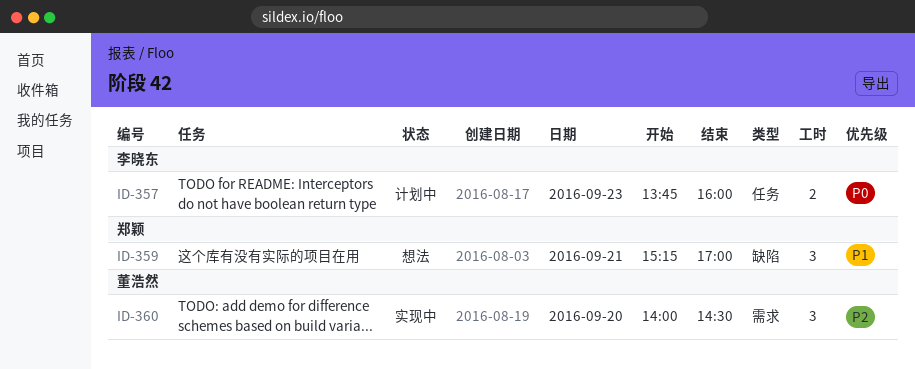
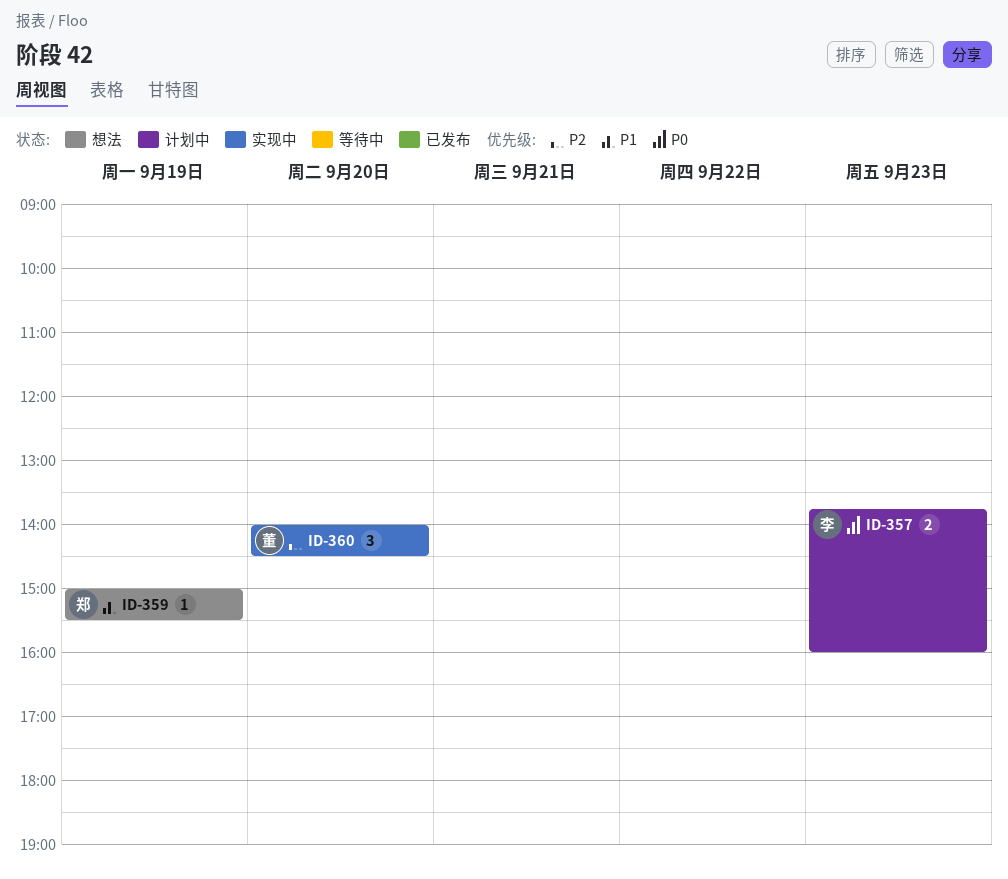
ID-359, estimate: 3 -> 1
ID-359, day: Sep 21 -> Sep 19
ID-359, begins: 15:15 -> 15:00
ID-359, ends: 17:00 -> 15:30

